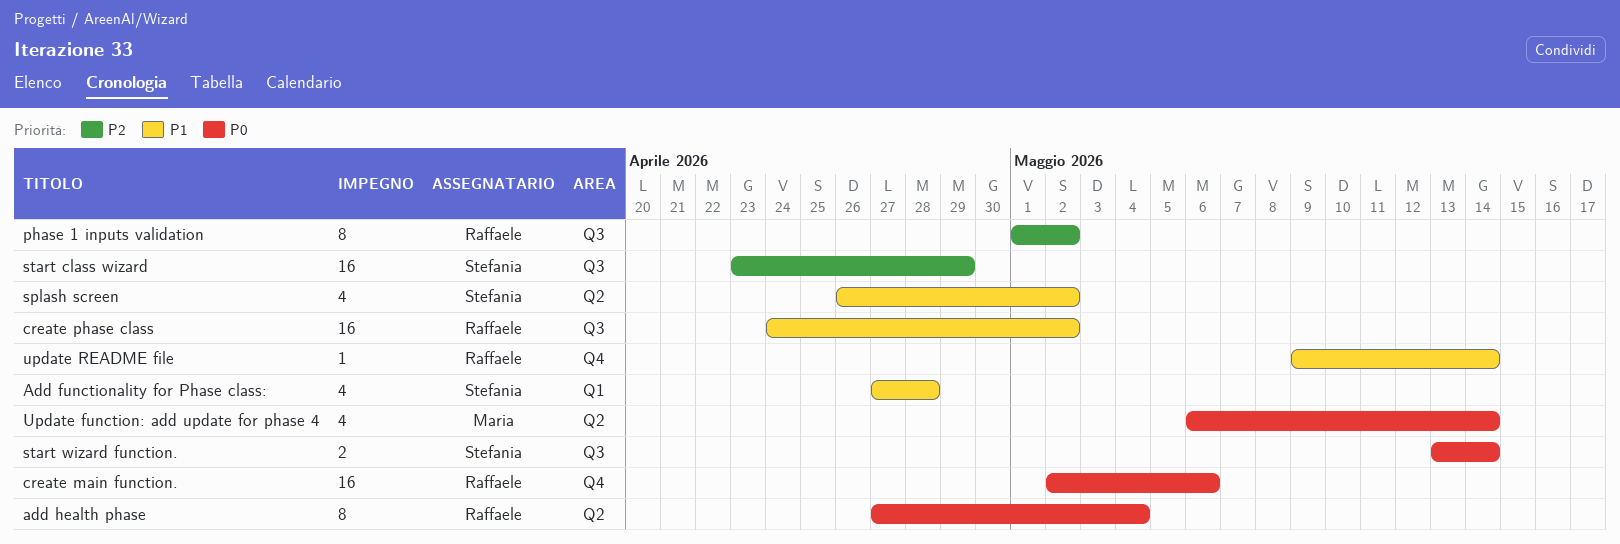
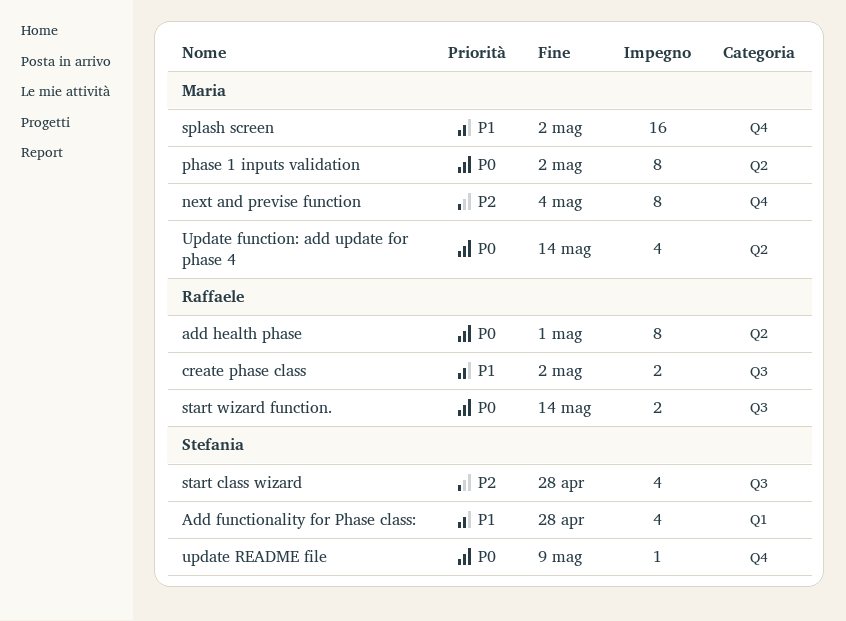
add health phase, due: May 4 -> May 1
create main function.: present -> none
create phase class, estimate: 16 -> 2
next and previse function: none -> present
phase 1 inputs validation, owner: Raffaele -> Maria
phase 1 inputs validation, priority: P2 -> P0
phase 1 inputs validation, label: Q3 -> Q2
splash screen, owner: Stefania -> Maria
splash screen, label: Q2 -> Q4
splash screen, estimate: 4 -> 16
start class wizard, estimate: 16 -> 4
start class wizard, due: Apr 29 -> Apr 28
start wizard function., owner: Stefania -> Raffaele
update README file, owner: Raffaele -> Stefania
update README file, priority: P1 -> P0
update README file, due: May 14 -> May 9

